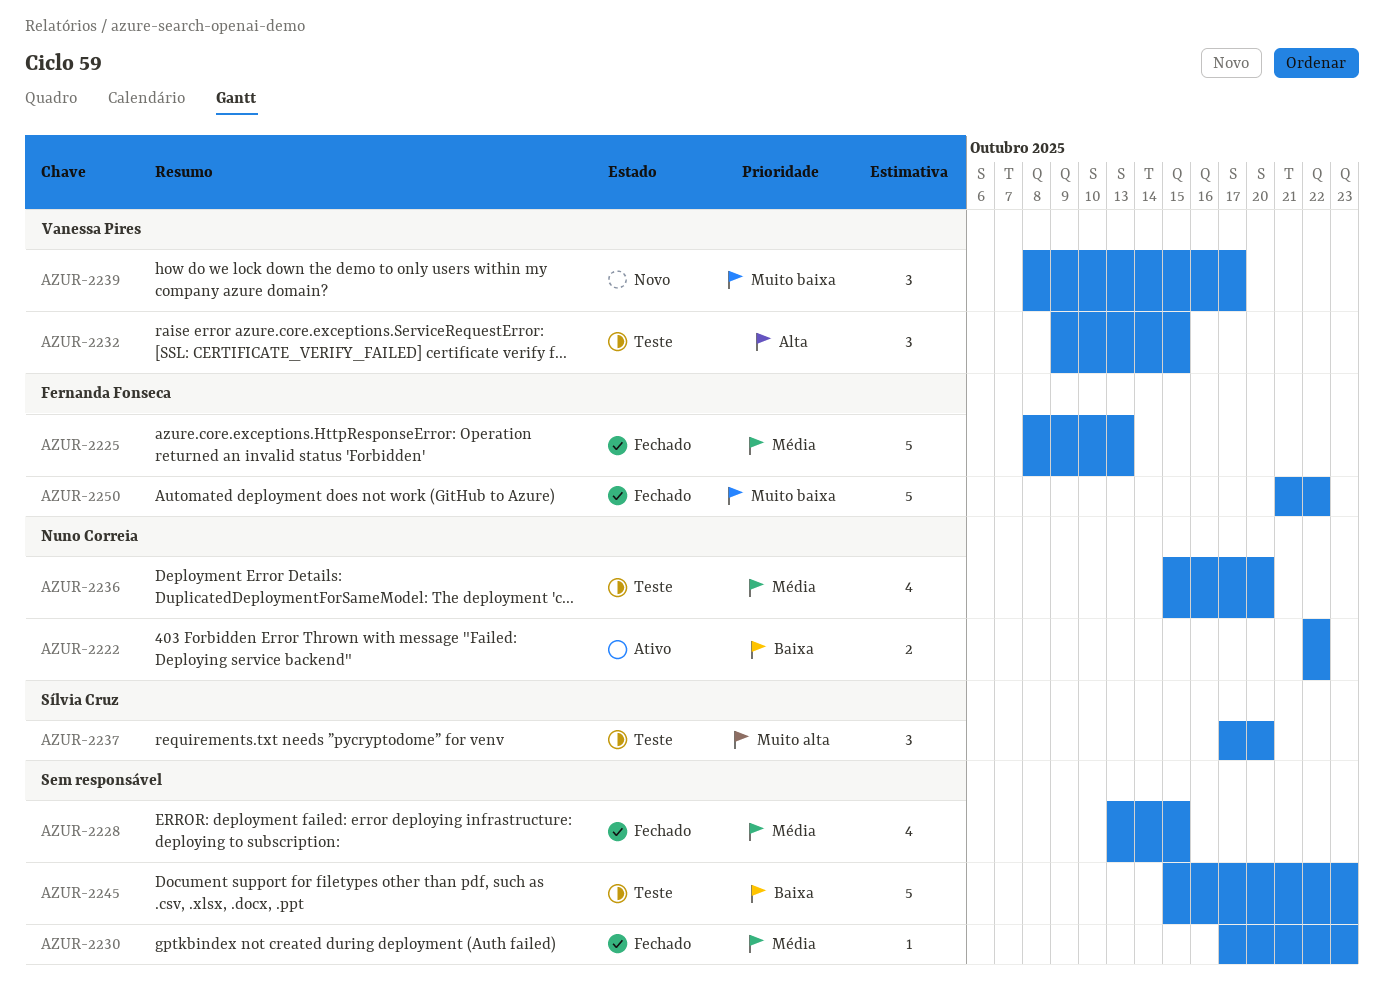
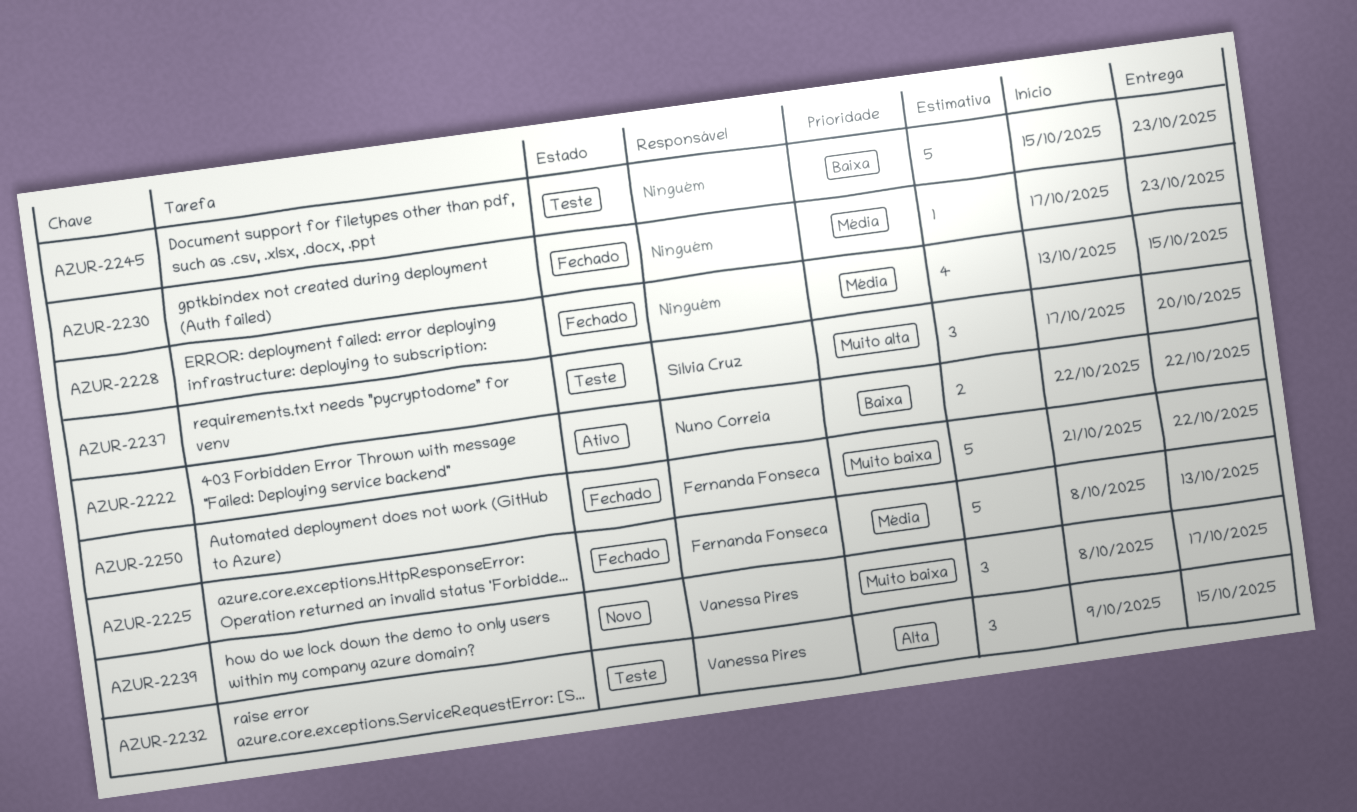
AZUR-2236: present -> none

